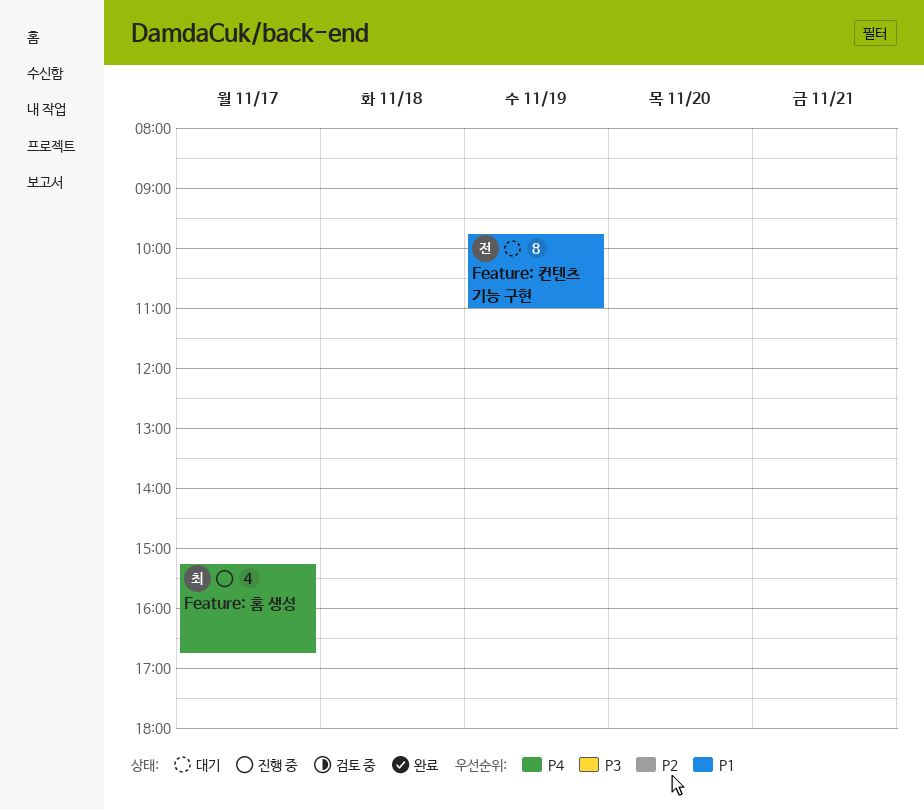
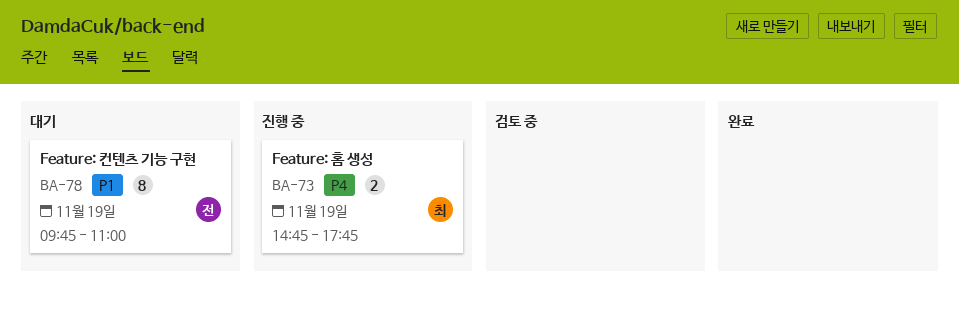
Feature: 홈 생성, estimate: 4 -> 2
Feature: 홈 생성, day: Nov 17 -> Nov 19
Feature: 홈 생성, begins: 15:15 -> 14:45
Feature: 홈 생성, ends: 16:45 -> 17:45

